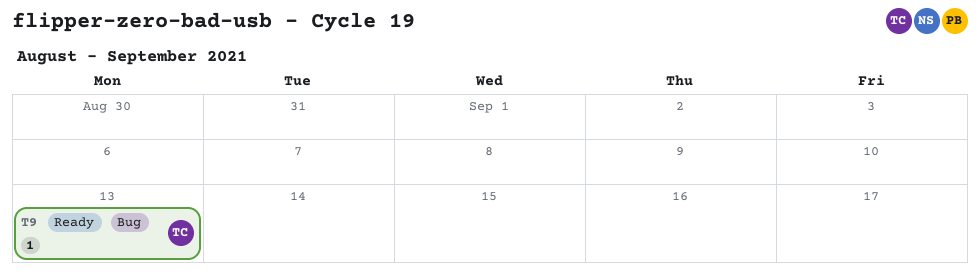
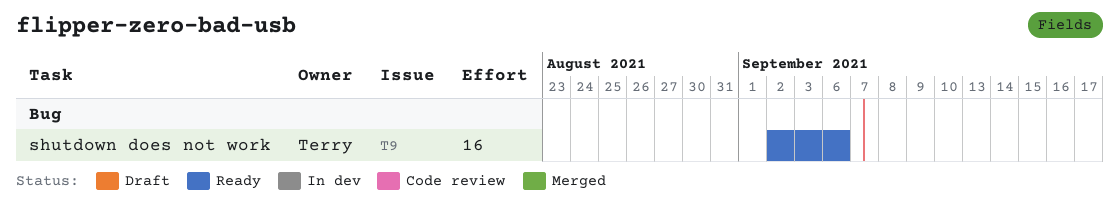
T9, estimate: 1 -> 16
T9, due: Sep 13 -> Sep 6

